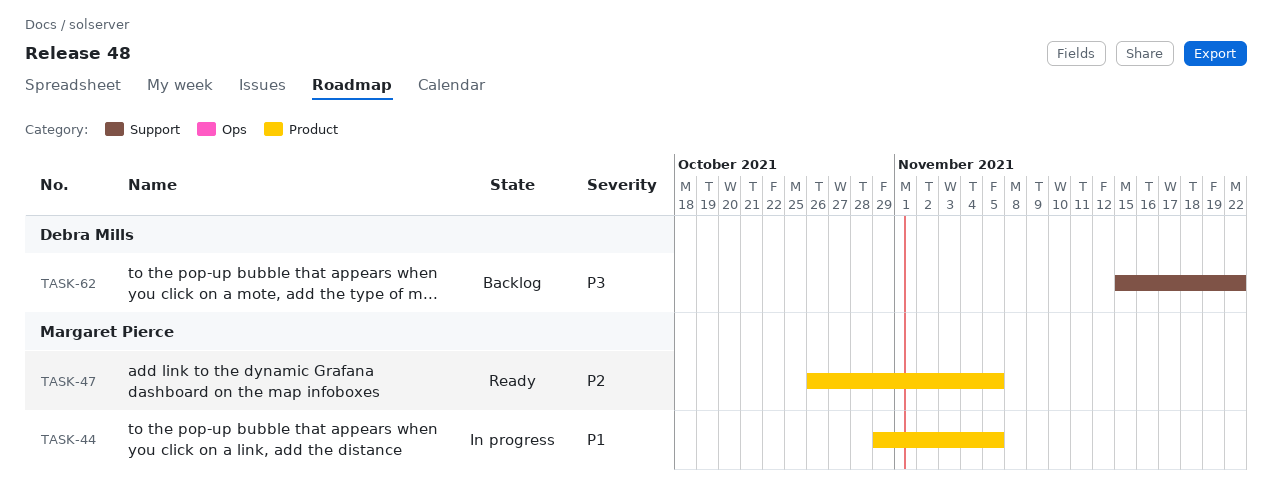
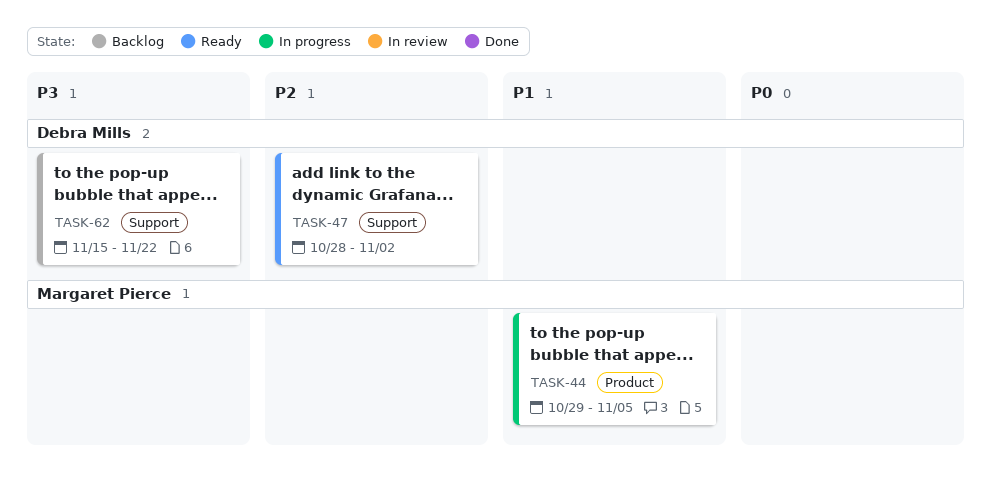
TASK-47, owner: Margaret Pierce -> Debra Mills
TASK-47, label: Product -> Support
TASK-47, start: Oct 26 -> Oct 28
TASK-47, due: Nov 5 -> Nov 2

